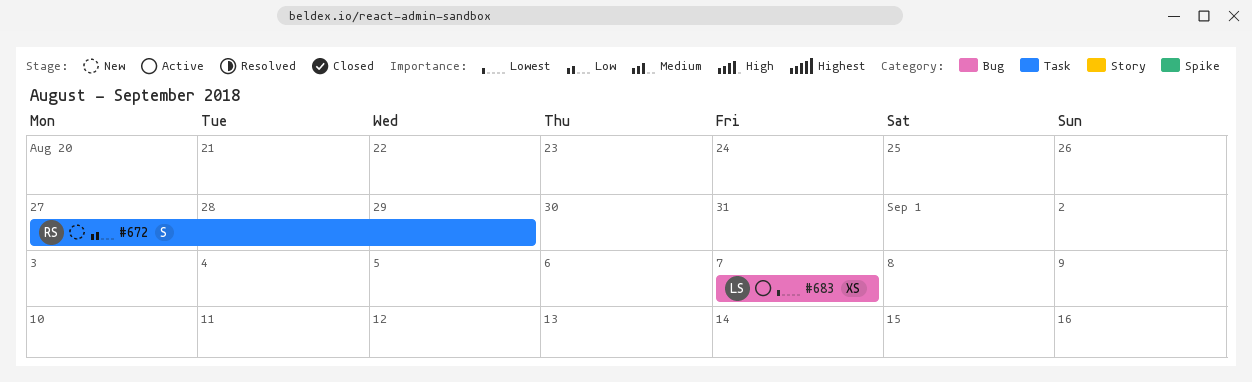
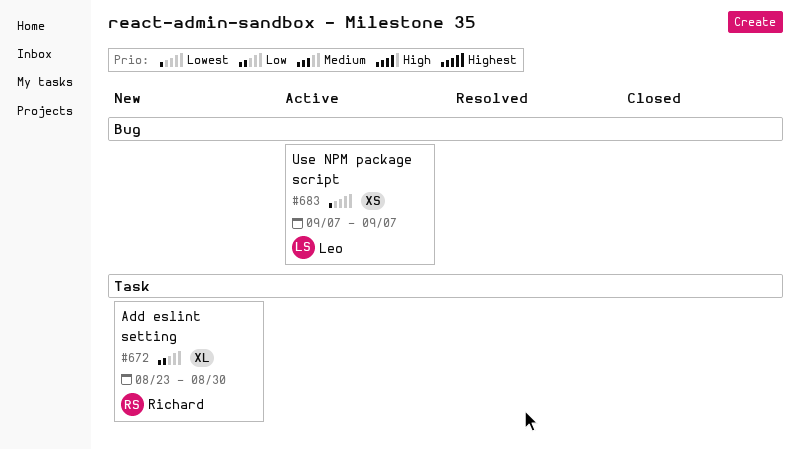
#672, estimate: S -> XL
#672, start: Aug 27 -> Aug 23
#672, due: Aug 29 -> Aug 30

